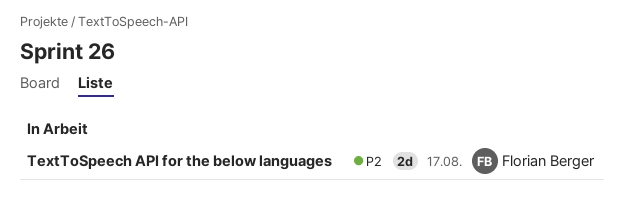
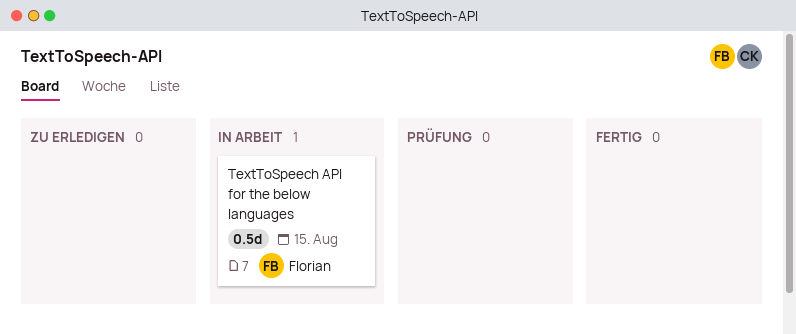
TextToSpeech API for the below languages, estimate: 2d -> 0.5d
TextToSpeech API for the below languages, due: Aug 17 -> Aug 15

